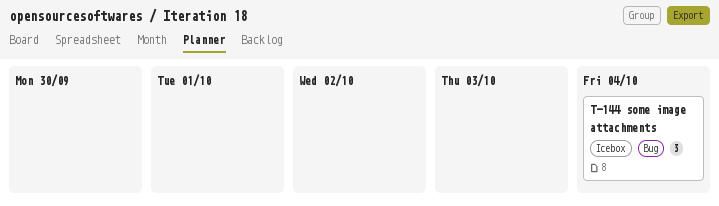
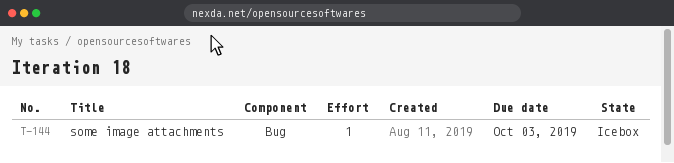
T-144, estimate: 3 -> 1
T-144, due: Oct 4 -> Oct 3

